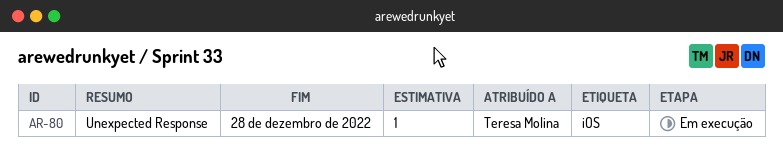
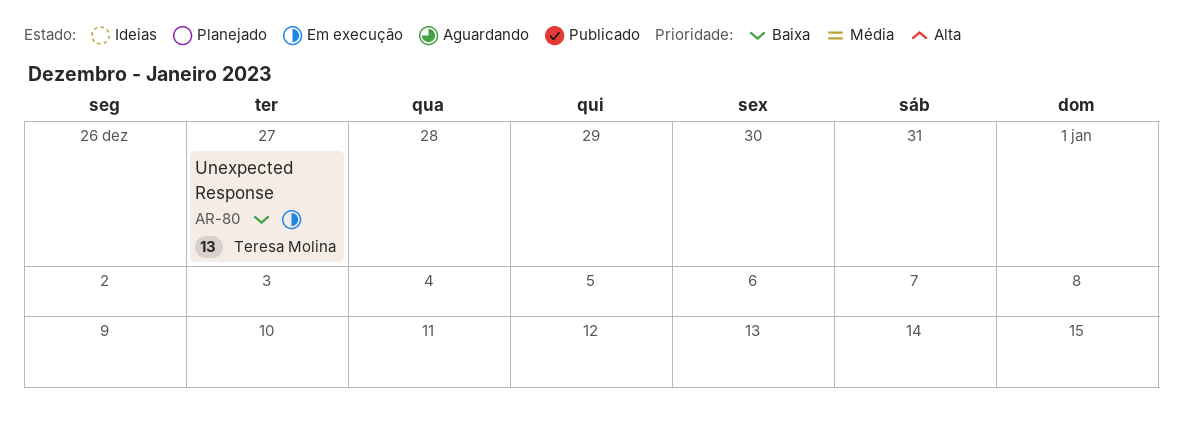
AR-80, estimate: 1 -> 13
AR-80, due: Dec 28 -> Dec 27

